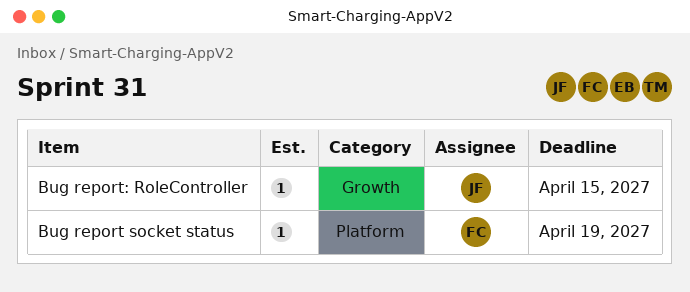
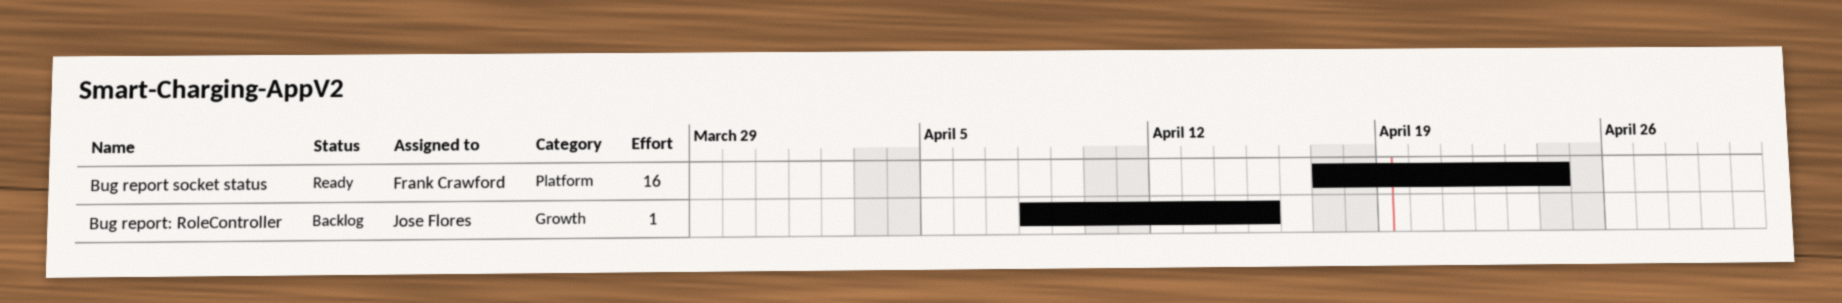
Bug report socket status, estimate: 1 -> 16
Bug report socket status, due: Apr 19 -> Apr 24

